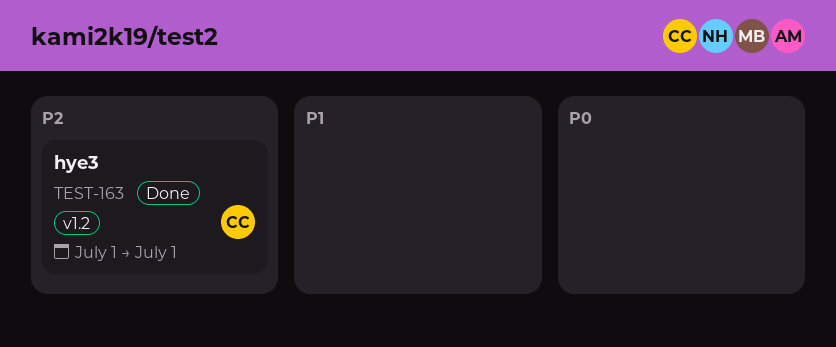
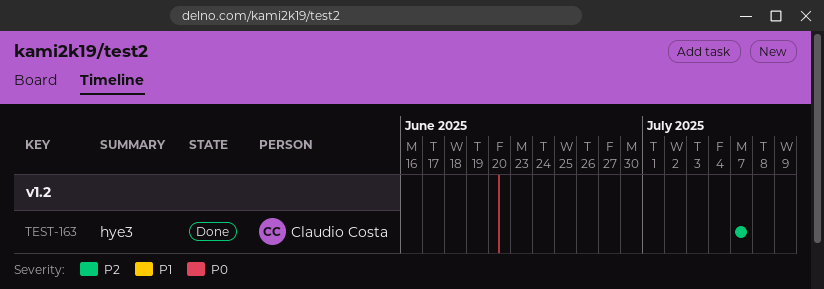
TEST-163, start: Jul 1 -> Jul 7
TEST-163, due: Jul 1 -> Jul 7

